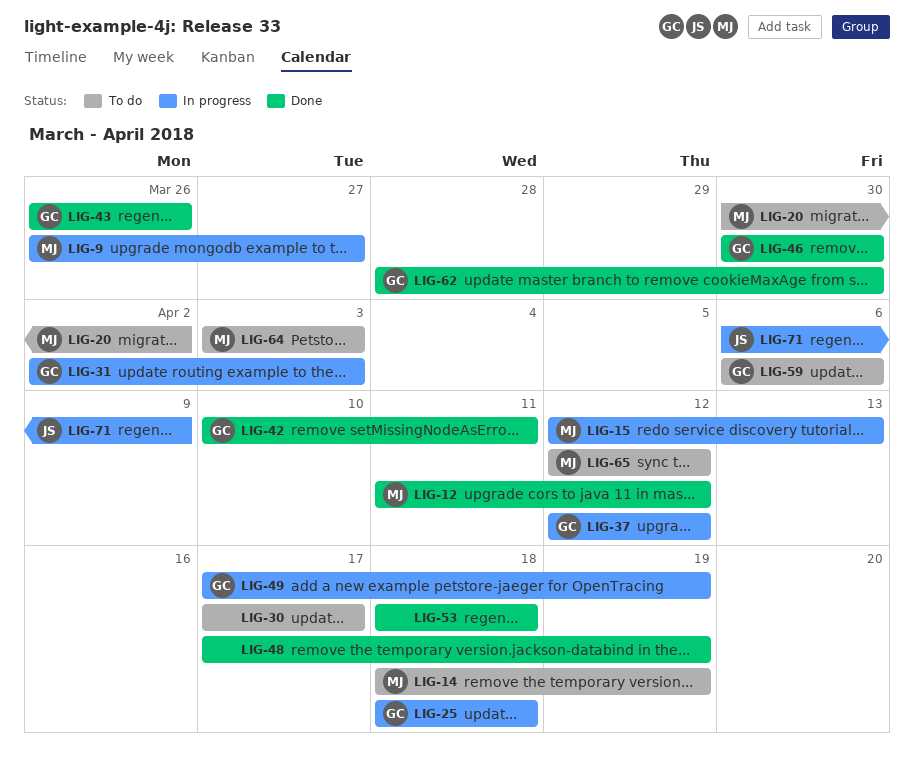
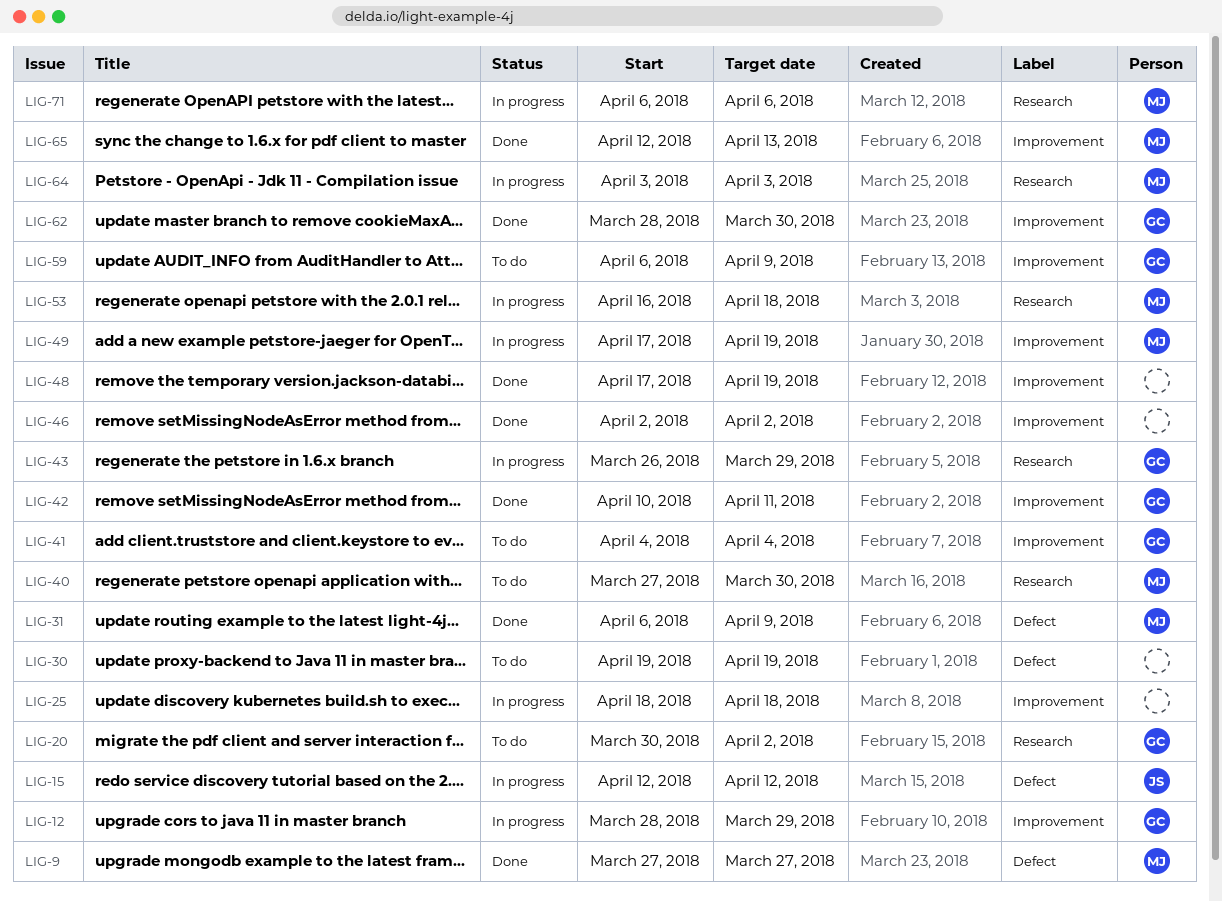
LIG-9, status: In progress -> Done
LIG-9, start: Mar 26 -> Mar 27
LIG-12, status: Done -> In progress
LIG-12, owner: MJ -> GC
LIG-12, start: Apr 11 -> Mar 28
LIG-12, due: Apr 12 -> Mar 29
LIG-14: present -> none
LIG-15, owner: MJ -> JS
LIG-15, due: Apr 13 -> Apr 12
LIG-20, owner: MJ -> GC
LIG-25, owner: GC -> none
LIG-30, start: Apr 17 -> Apr 19
LIG-30, due: Apr 17 -> Apr 19
LIG-31, status: In progress -> Done
LIG-31, owner: GC -> MJ
LIG-31, start: Apr 2 -> Apr 6
LIG-31, due: Apr 3 -> Apr 9
LIG-37: present -> none
LIG-40: none -> present
LIG-41: none -> present
LIG-43, status: Done -> In progress
LIG-43, due: Mar 26 -> Mar 29
LIG-46, owner: GC -> none
LIG-46, start: Mar 30 -> Apr 2
LIG-46, due: Mar 30 -> Apr 2
LIG-49, owner: GC -> MJ
LIG-53, status: Done -> In progress
LIG-53, owner: none -> MJ
LIG-53, start: Apr 18 -> Apr 16
LIG-59, due: Apr 6 -> Apr 9
LIG-64, status: To do -> In progress
LIG-65, status: To do -> Done
LIG-65, due: Apr 12 -> Apr 13
LIG-71, owner: JS -> MJ
LIG-71, due: Apr 9 -> Apr 6

